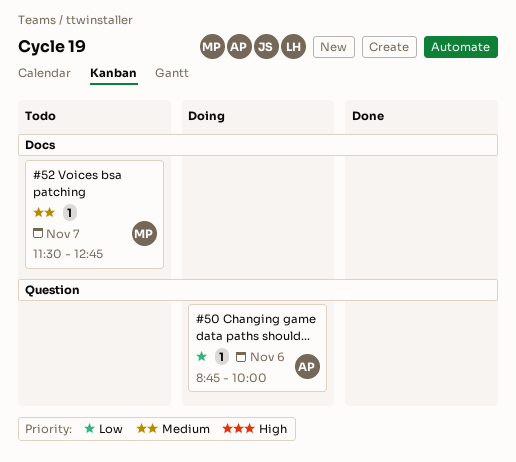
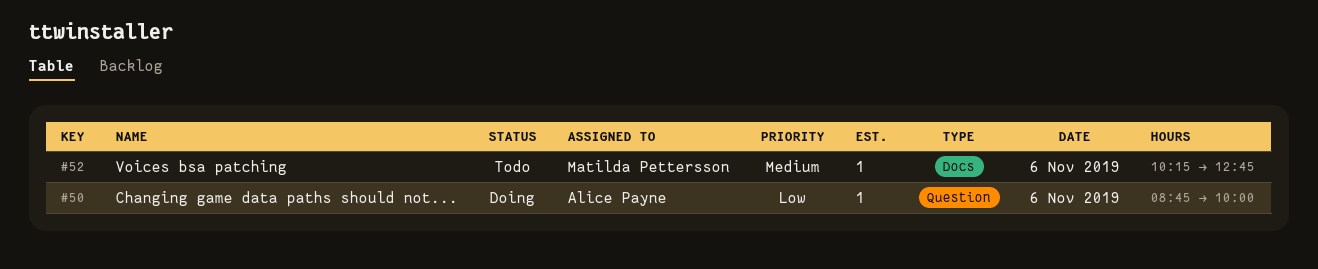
#52, day: Nov 7 -> Nov 6
#52, begins: 11:30 -> 10:15

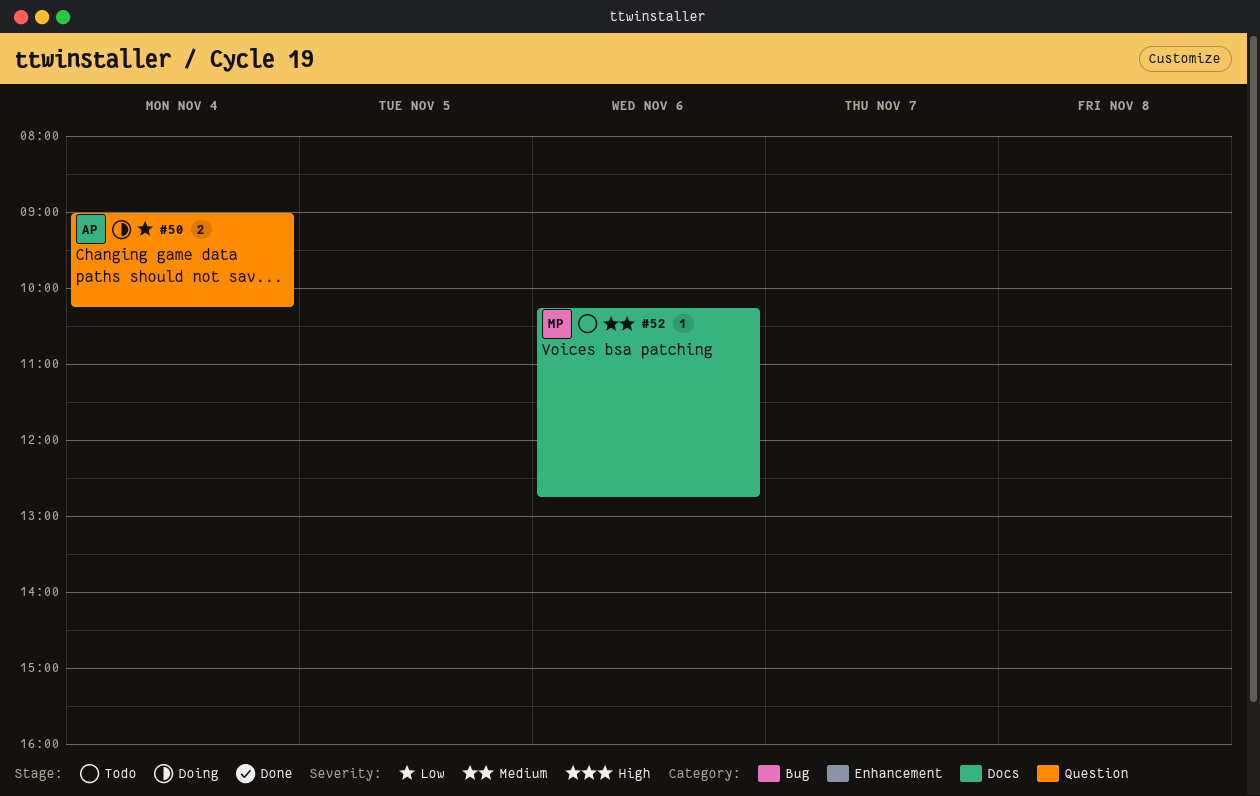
#50, estimate: 1 -> 2
#50, day: Nov 6 -> Nov 4
#50, begins: 08:45 -> 09:00
#50, ends: 10:00 -> 10:15

